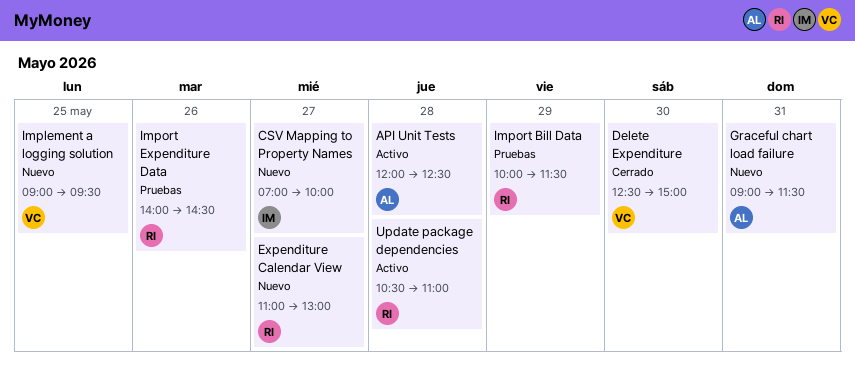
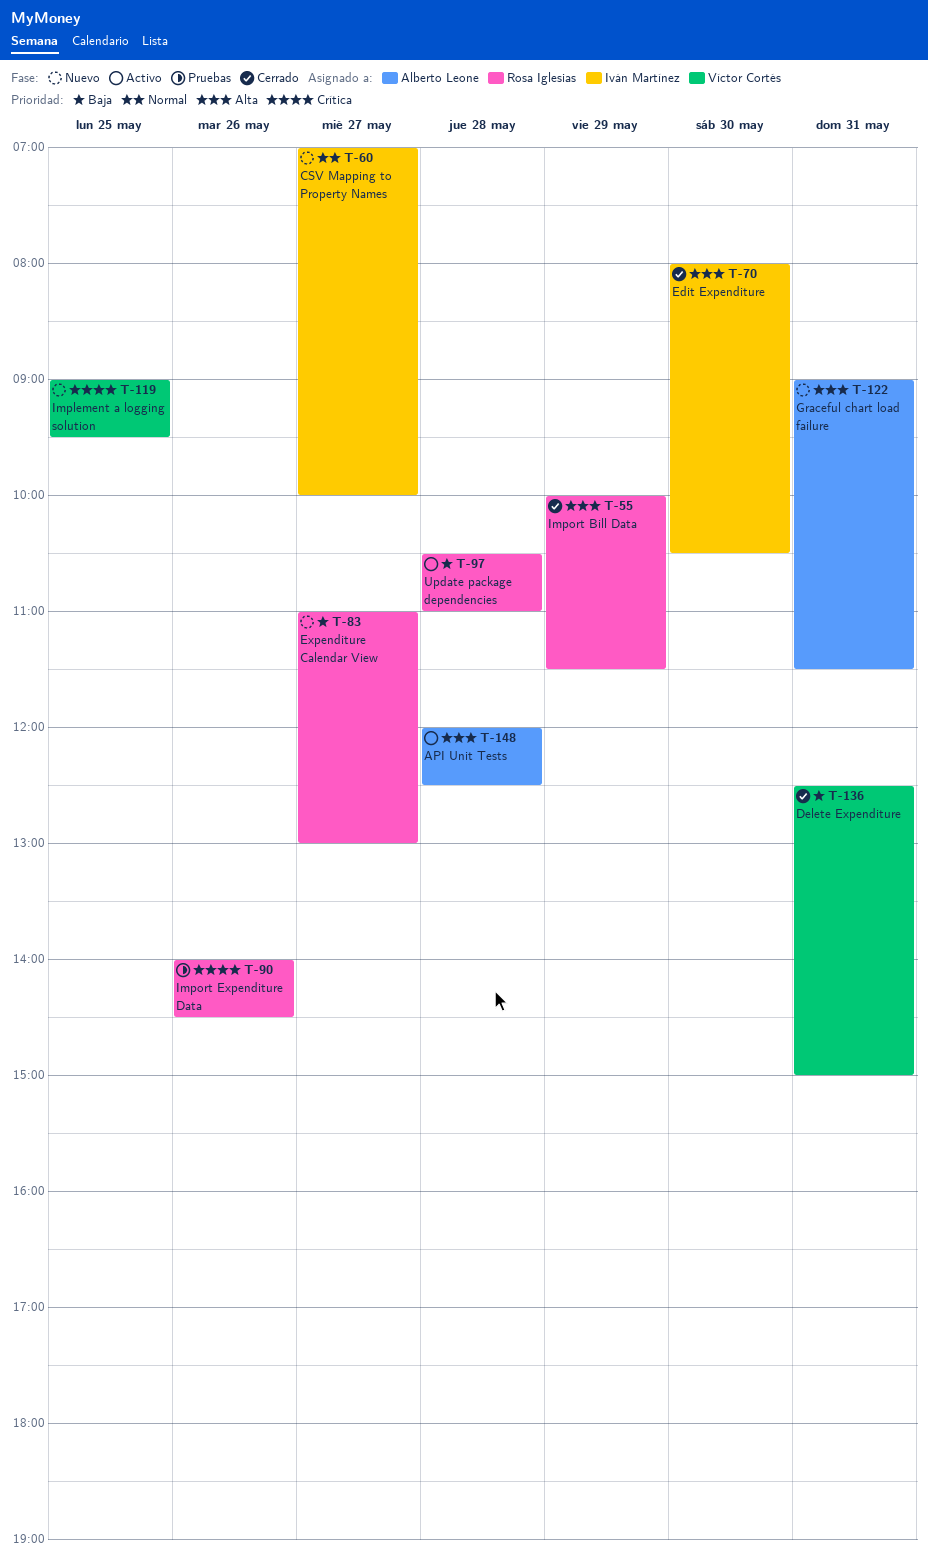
Delete Expenditure, day: May 30 -> May 31
Edit Expenditure: none -> present
Import Bill Data, status: Pruebas -> Cerrado

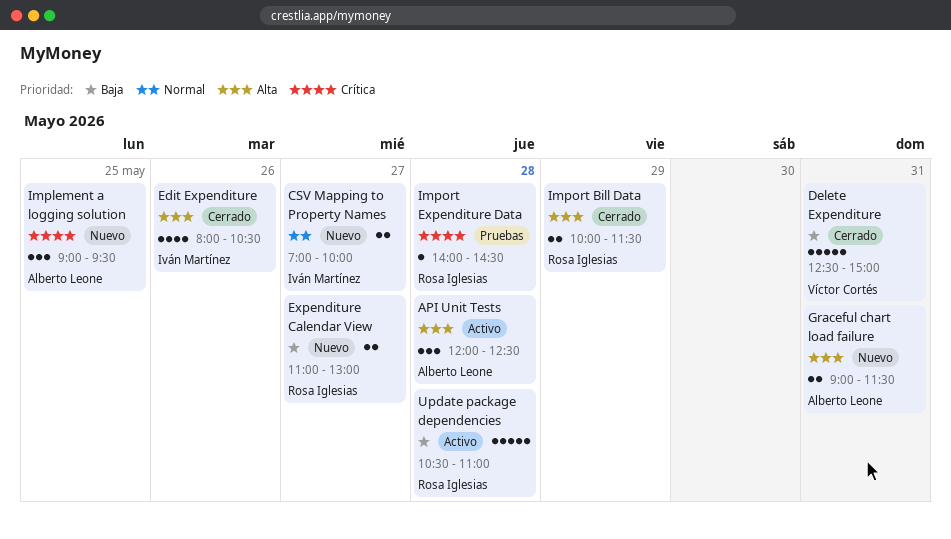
Edit Expenditure, day: May 30 -> May 26
Implement a logging solution, owner: Víctor Cortés -> Alberto Leone
Import Expenditure Data, day: May 26 -> May 28

